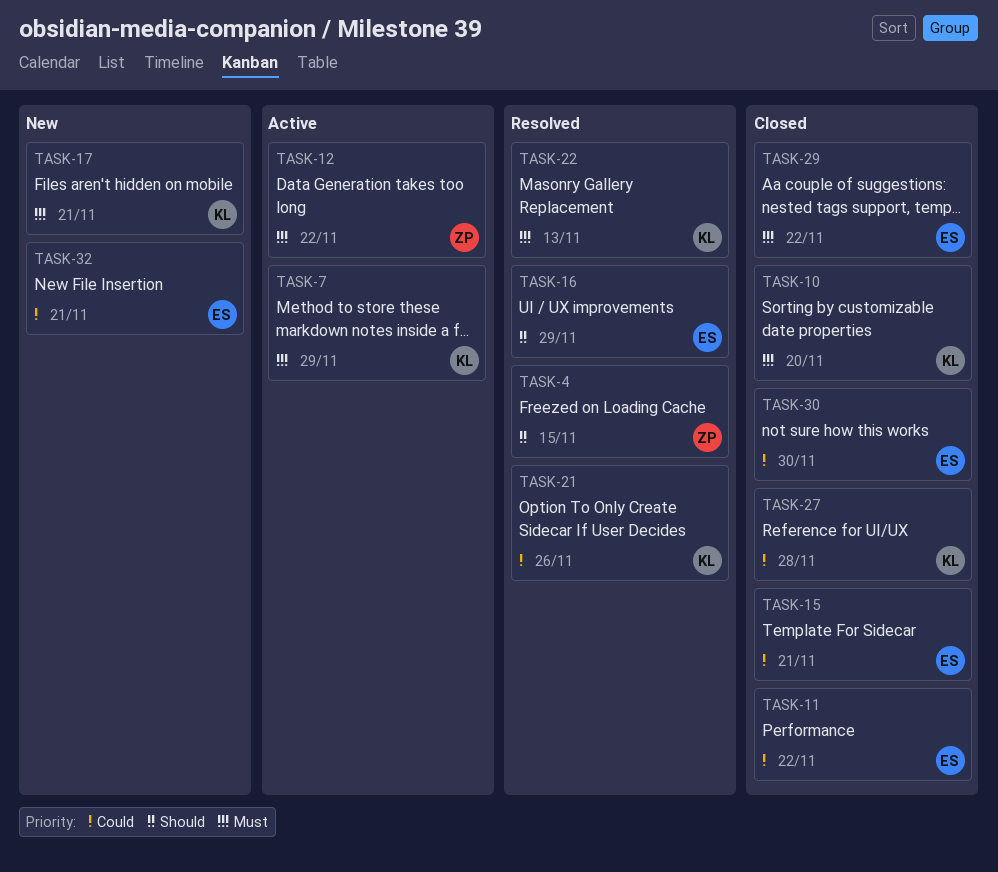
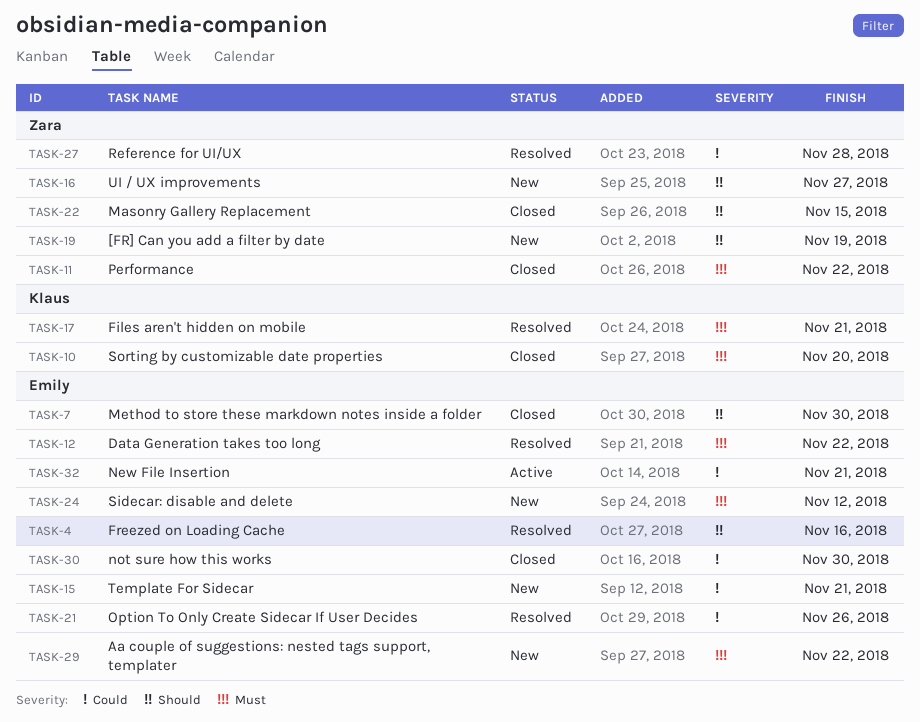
TASK-4, owner: Zara -> Emily
TASK-4, due: Nov 15 -> Nov 16
TASK-7, status: Active -> Closed
TASK-7, owner: Klaus -> Emily
TASK-7, priority: Must -> Should
TASK-7, due: Nov 29 -> Nov 30
TASK-11, owner: Emily -> Zara
TASK-11, priority: Could -> Must
TASK-12, status: Active -> Resolved
TASK-12, owner: Zara -> Emily
TASK-15, status: Closed -> New
TASK-16, status: Resolved -> New
TASK-16, owner: Emily -> Zara
TASK-16, due: Nov 29 -> Nov 27
TASK-17, status: New -> Resolved
TASK-19: none -> present
TASK-21, owner: Klaus -> Emily
TASK-22, status: Resolved -> Closed
TASK-22, owner: Klaus -> Zara
TASK-22, priority: Must -> Should
TASK-22, due: Nov 13 -> Nov 15
TASK-24: none -> present
TASK-27, status: Closed -> Resolved
TASK-27, owner: Klaus -> Zara
TASK-29, status: Closed -> New
TASK-32, status: New -> Active

